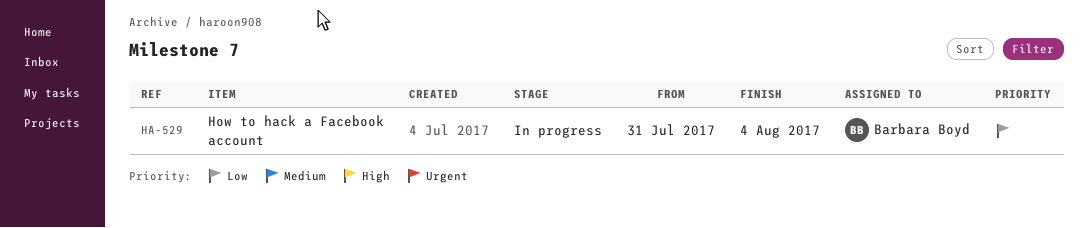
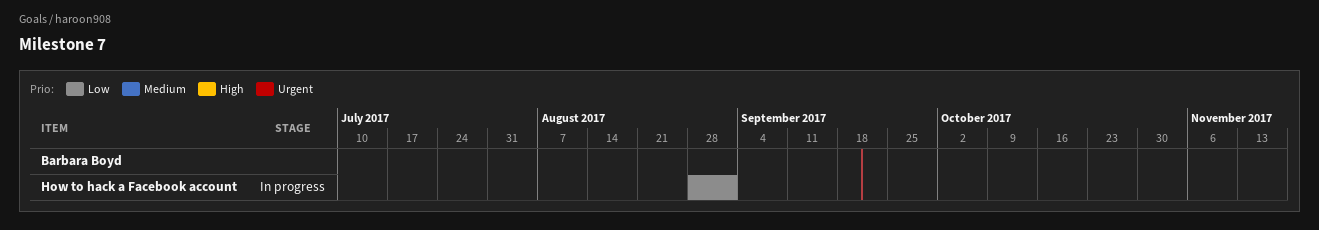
How to hack a Facebook account, start: Jul 31 -> Aug 28
How to hack a Facebook account, due: Aug 4 -> Sep 1

